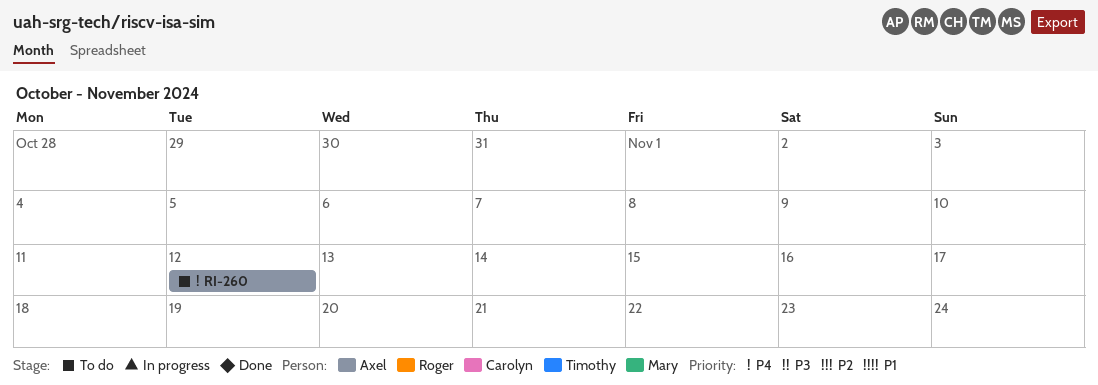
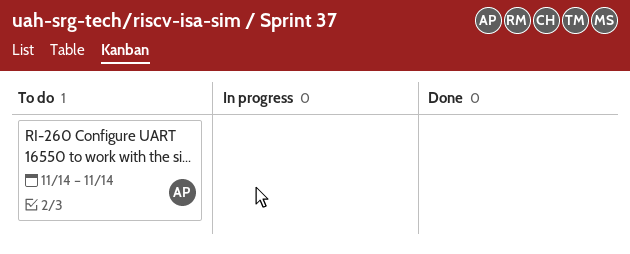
RI-260, start: Nov 12 -> Nov 14
RI-260, due: Nov 12 -> Nov 14

